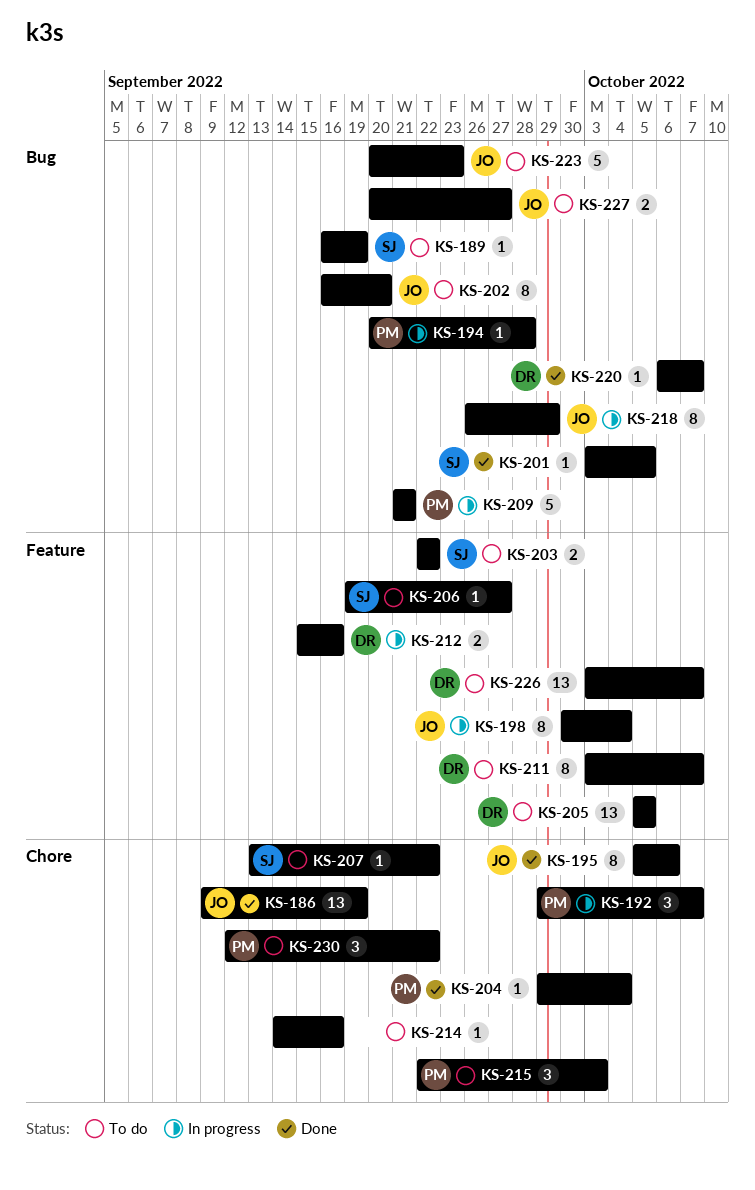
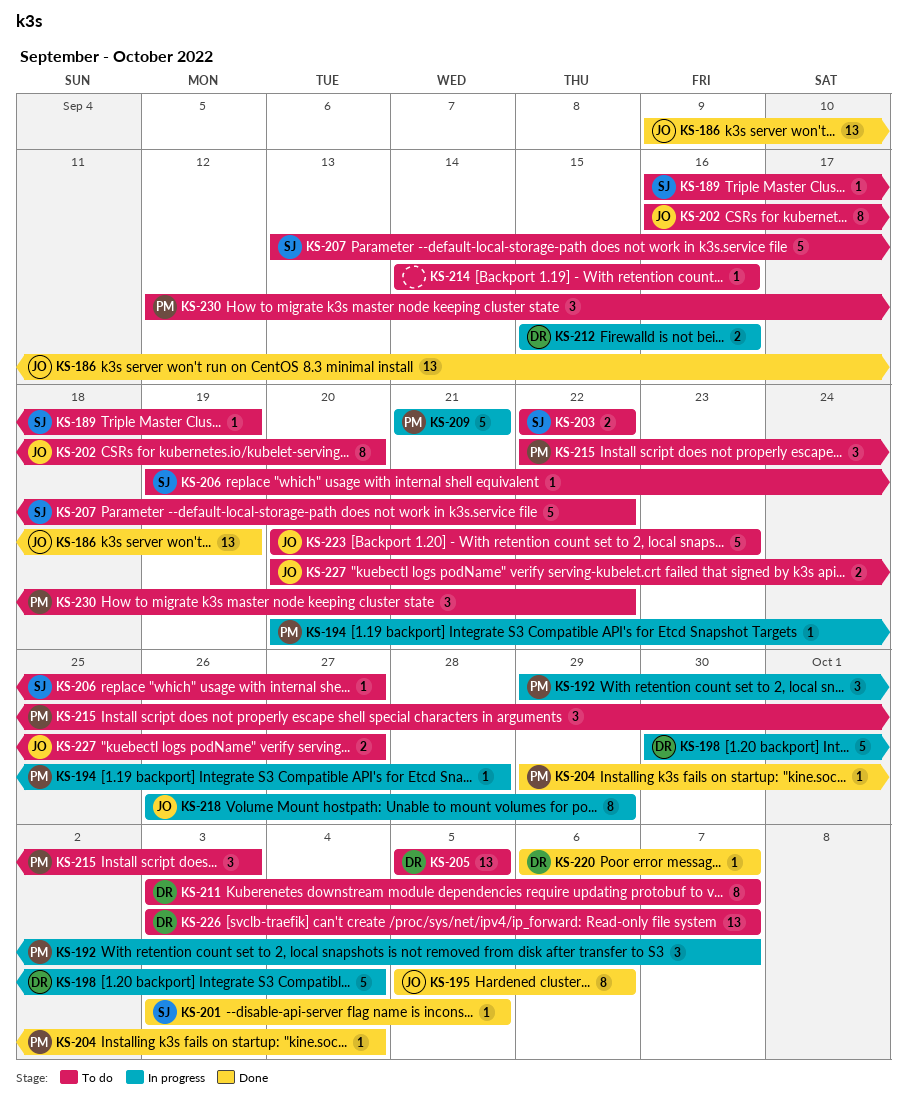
KS-198, owner: JO -> DR
KS-198, estimate: 8 -> 5
KS-207, estimate: 1 -> 5

